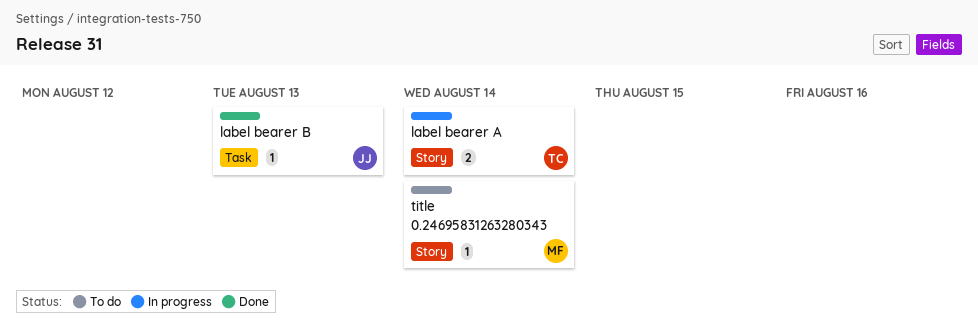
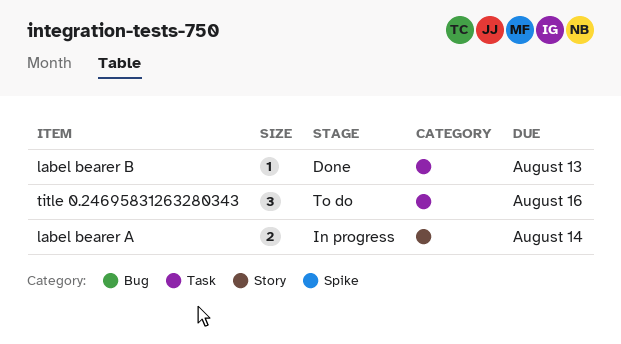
title 0.24695831263280343, label: Story -> Task
title 0.24695831263280343, estimate: 1 -> 3
title 0.24695831263280343, due: Aug 14 -> Aug 16

